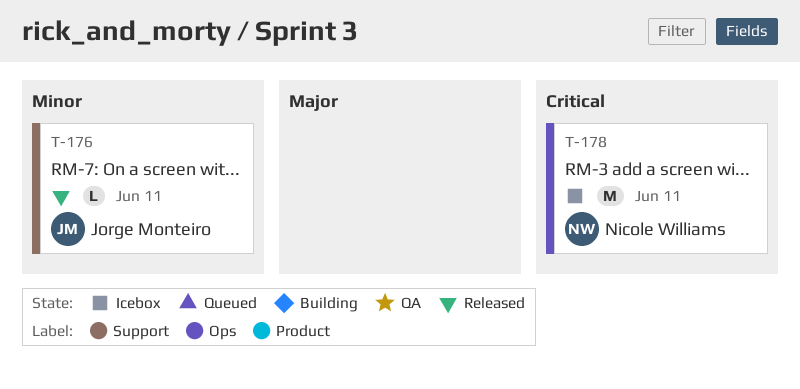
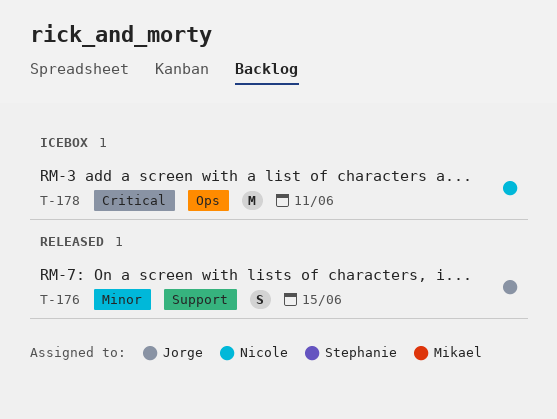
T-176, estimate: L -> S
T-176, due: Jun 11 -> Jun 15

